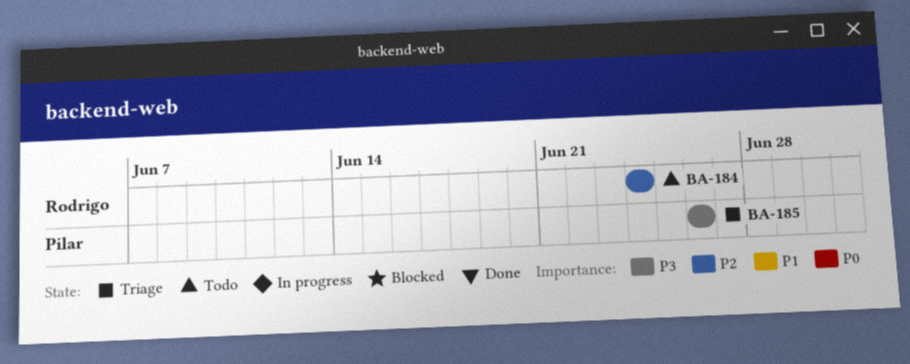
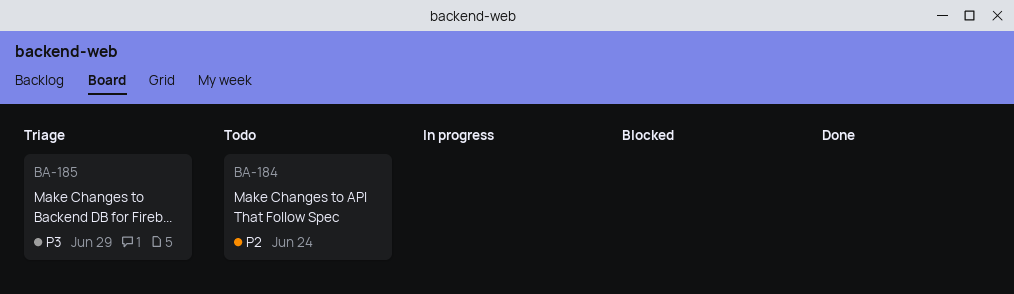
BA-185, due: Jun 26 -> Jun 29

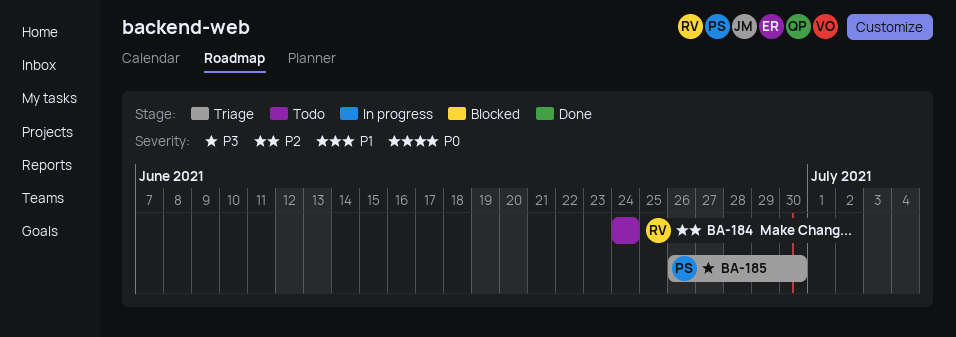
BA-185, due: Jun 29 -> Jun 30

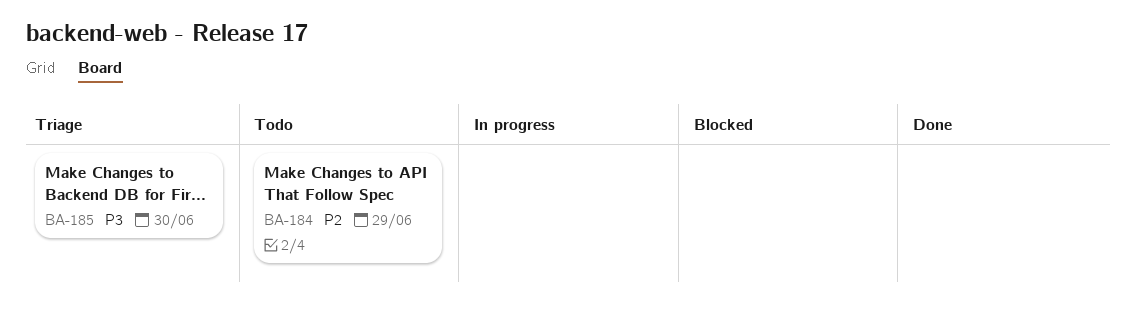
BA-184, due: Jun 24 -> Jun 29

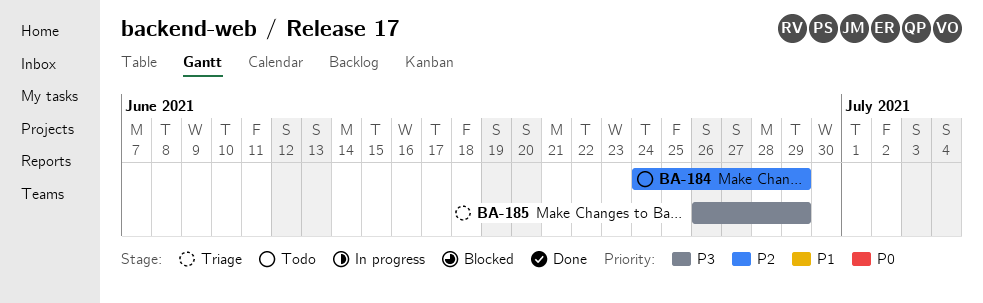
BA-185, due: Jun 30 -> Jun 29

